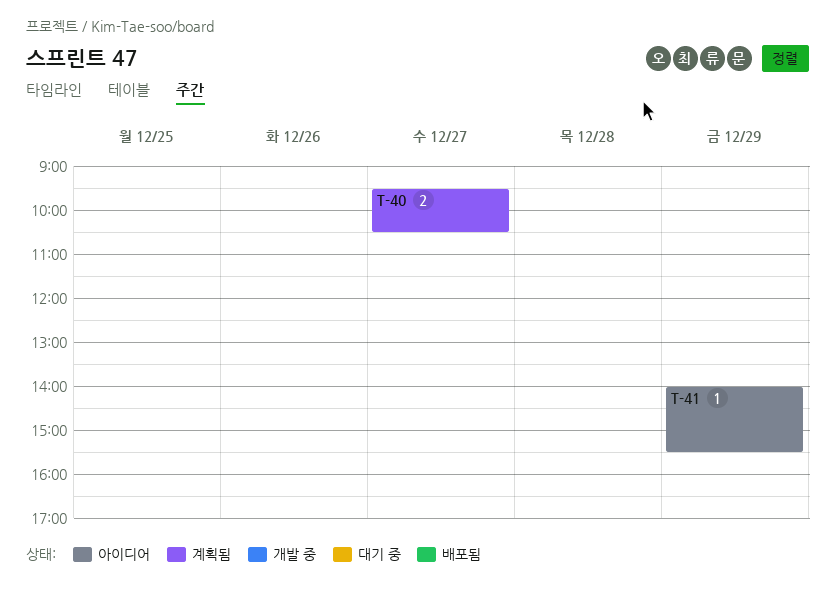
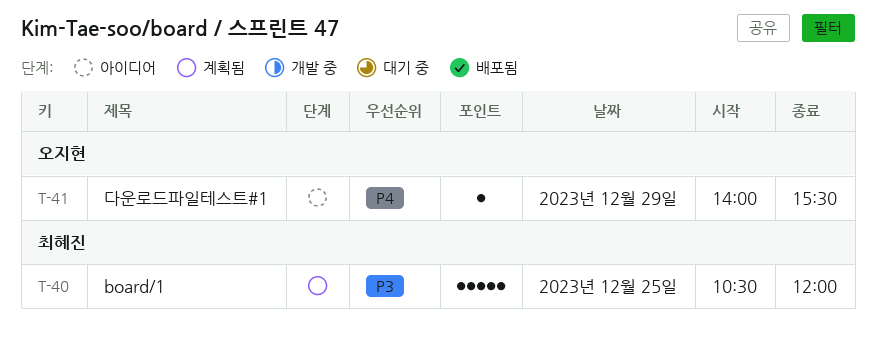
T-40, estimate: 2 -> 5
T-40, day: Dec 27 -> Dec 25
T-40, begins: 09:30 -> 10:30
T-40, ends: 10:30 -> 12:00

